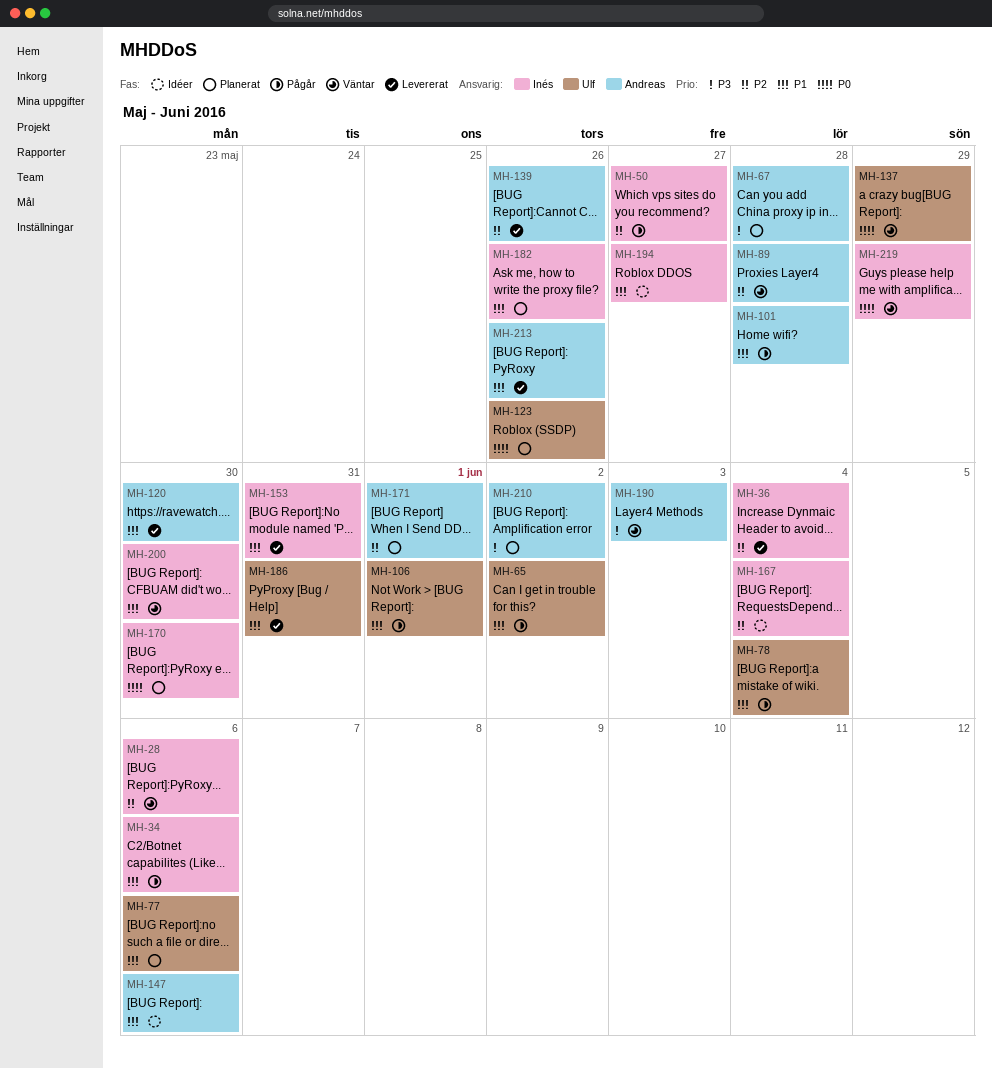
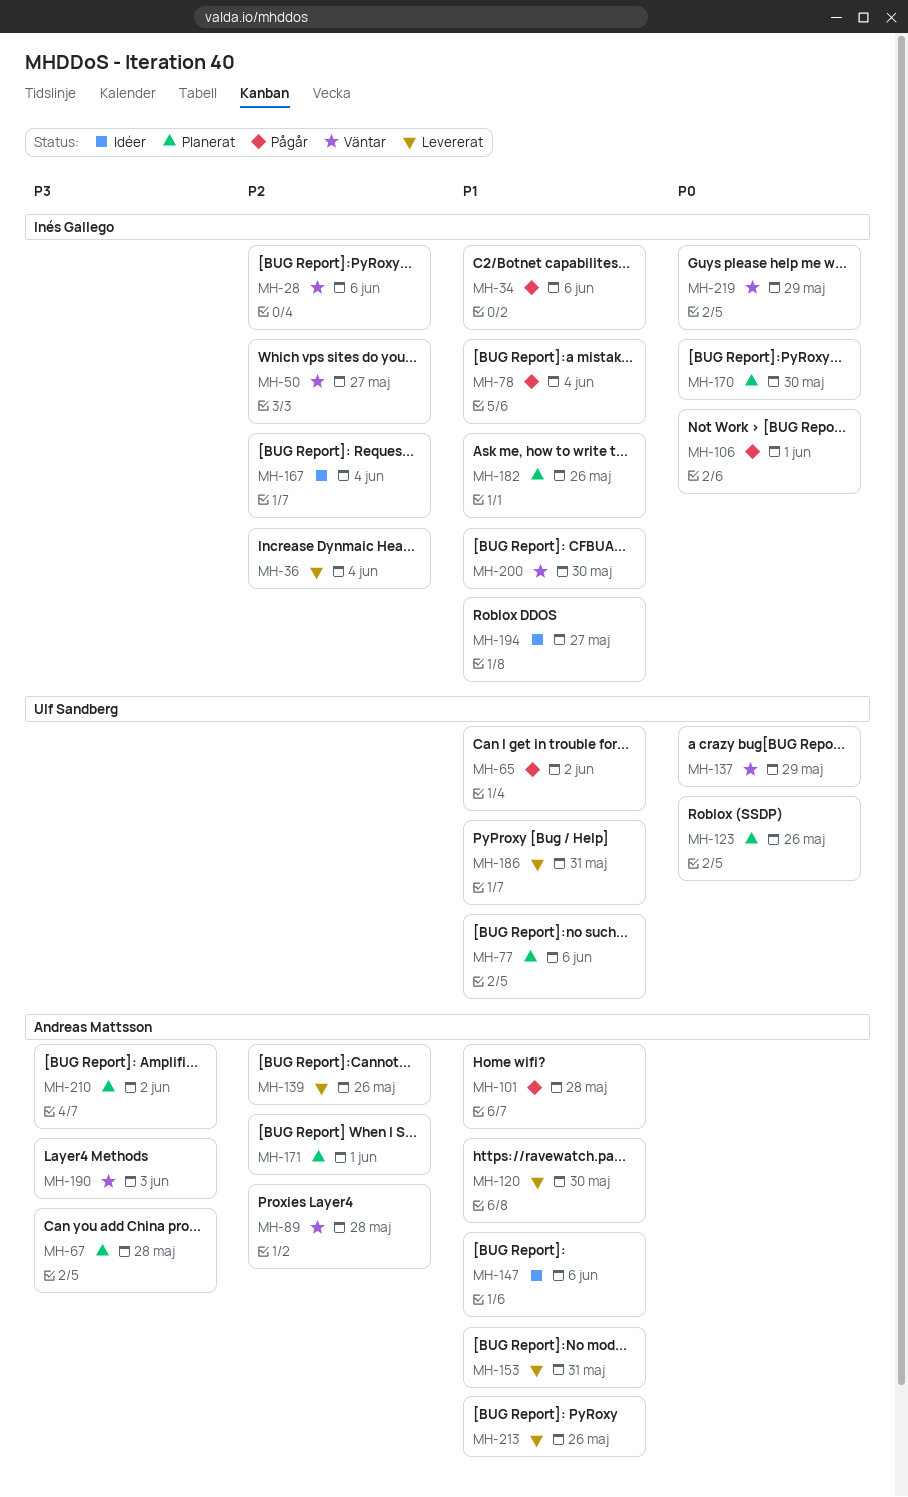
MH-50, status: Pågår -> Väntar
MH-78, owner: Ulf Sandberg -> Inés Gallego
MH-106, owner: Ulf Sandberg -> Inés Gallego
MH-106, priority: P1 -> P0
MH-153, owner: Inés Gallego -> Andreas Mattsson

